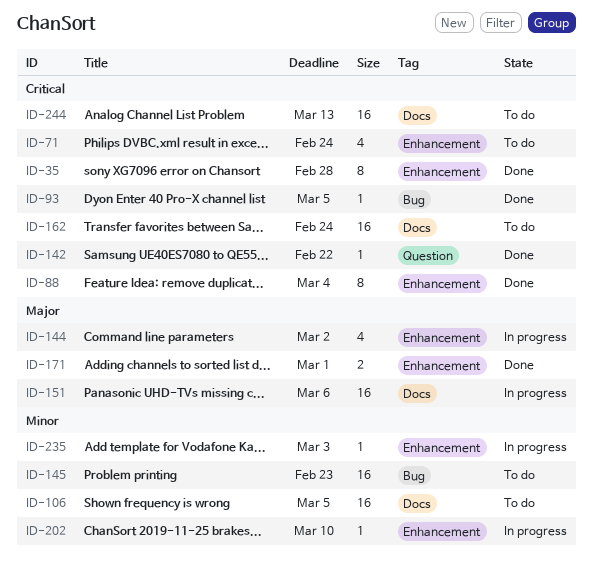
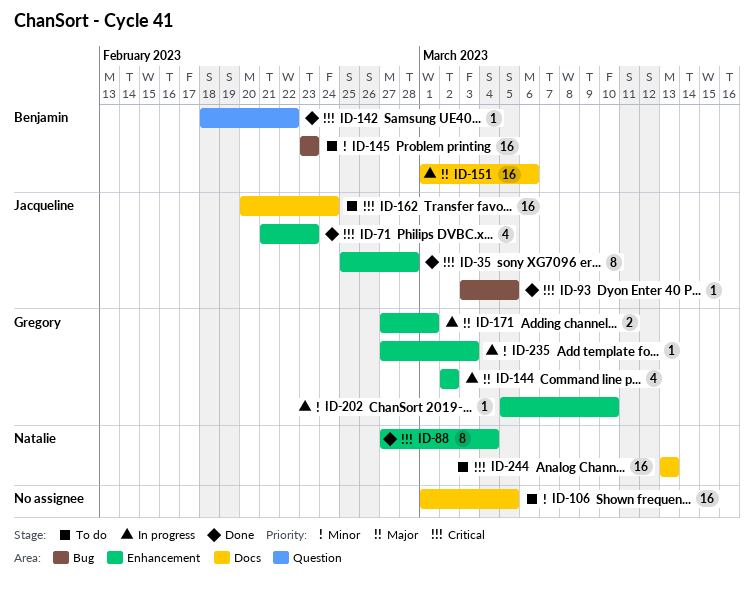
ID-71, status: To do -> Done
ID-71, due: Feb 24 -> Feb 23
ID-171, status: Done -> In progress

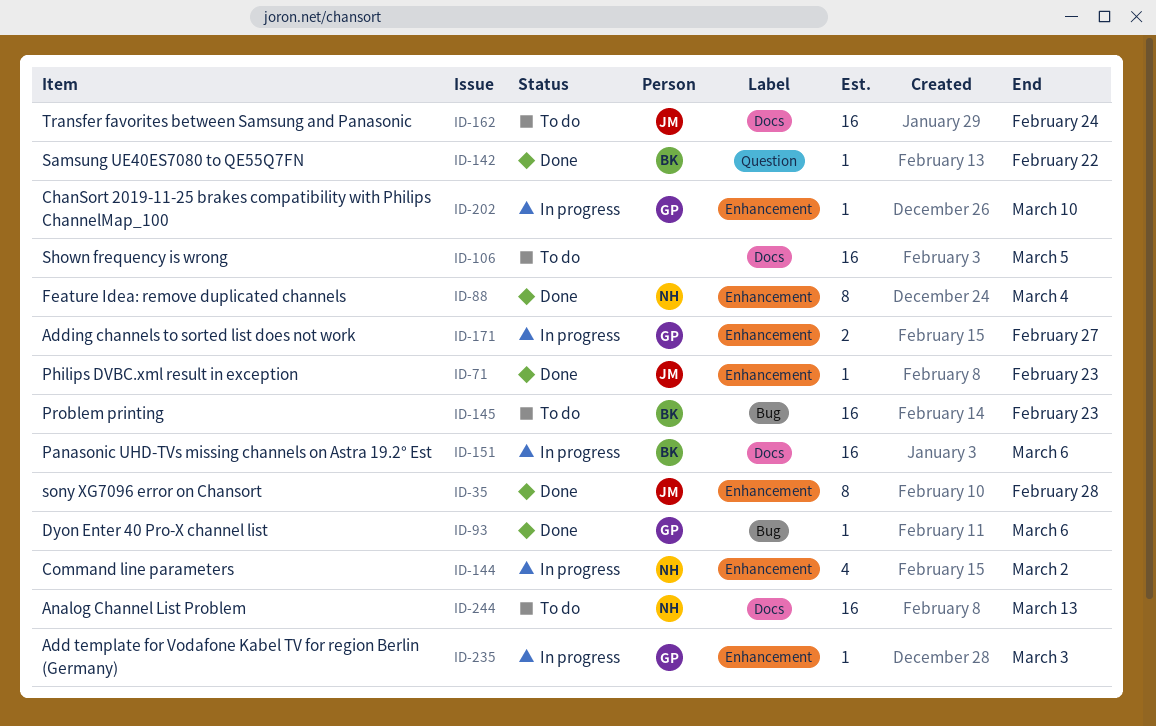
ID-71, estimate: 4 -> 1
ID-93, owner: Jacqueline -> Gregory
ID-93, due: Mar 5 -> Mar 6
ID-144, owner: Gregory -> Natalie
ID-171, due: Mar 1 -> Feb 27

